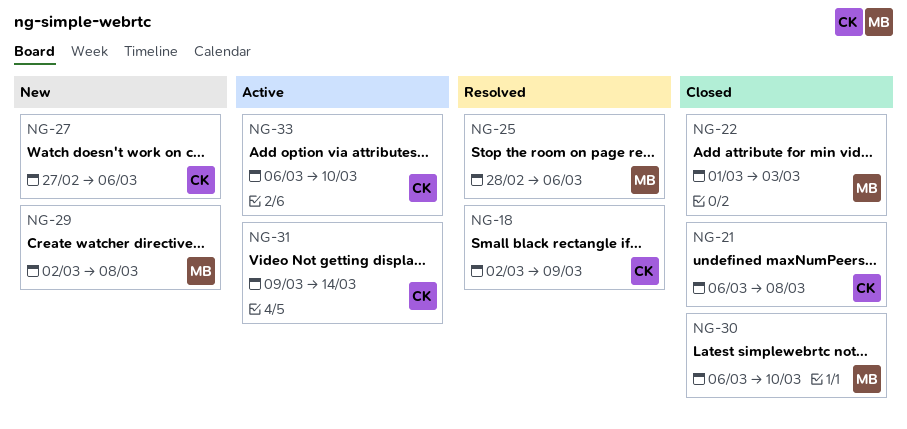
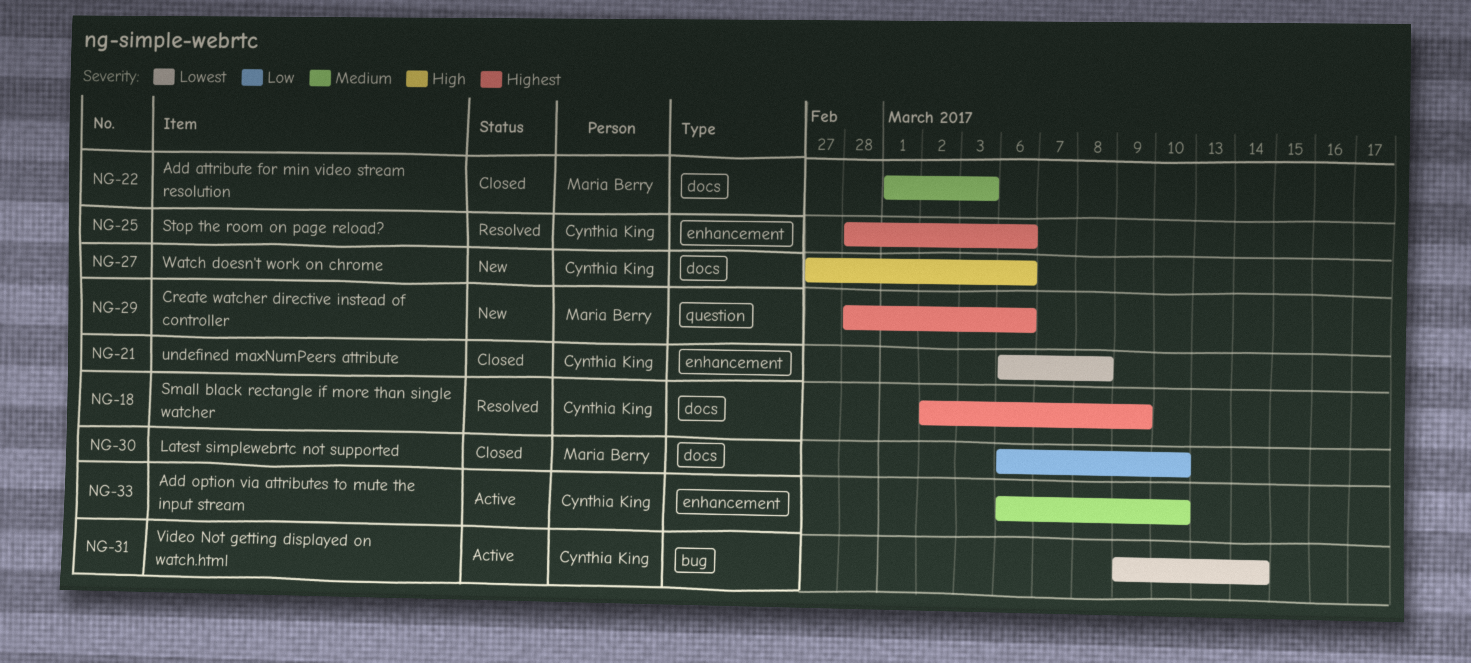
NG-25, owner: Maria Berry -> Cynthia King
NG-29, start: Mar 2 -> Feb 28
NG-29, due: Mar 8 -> Mar 6

